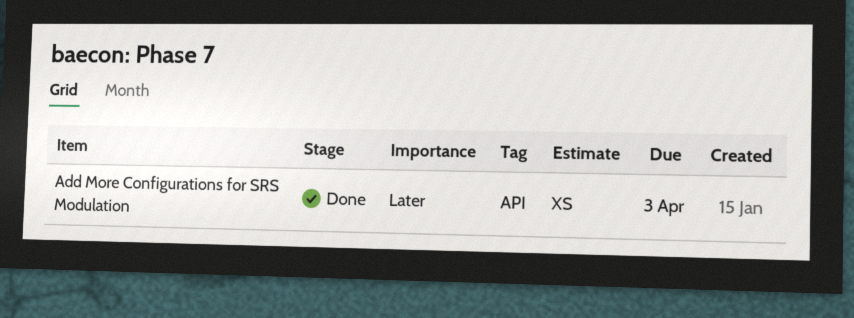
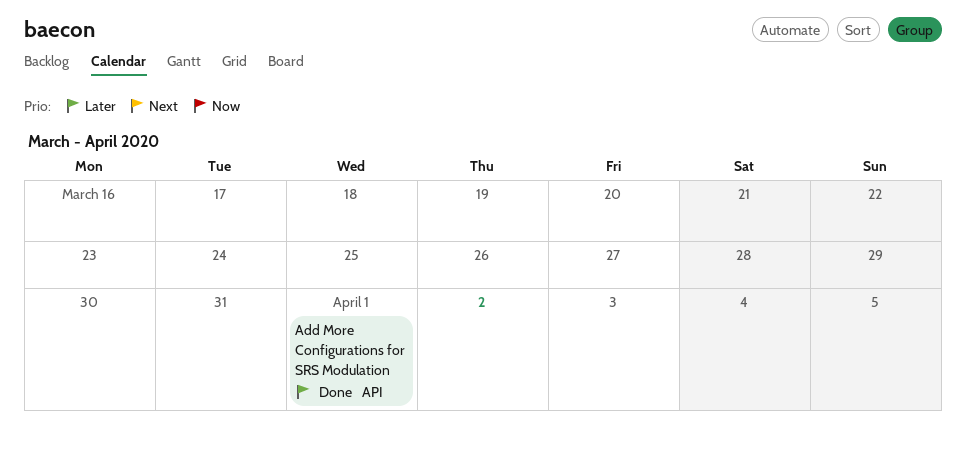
Add More Configurations for SRS Modulation, due: Apr 3 -> Apr 1

